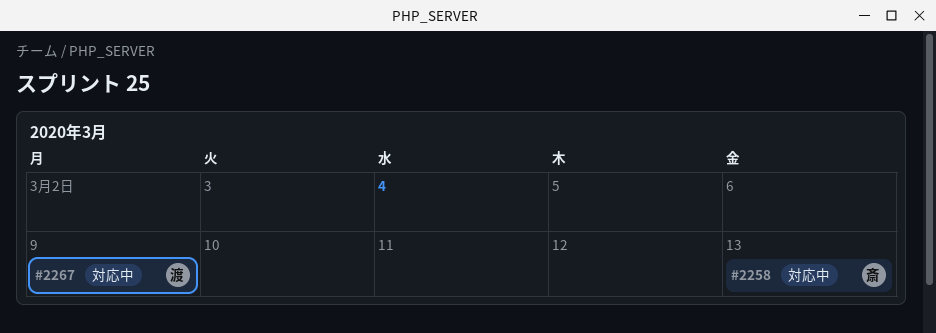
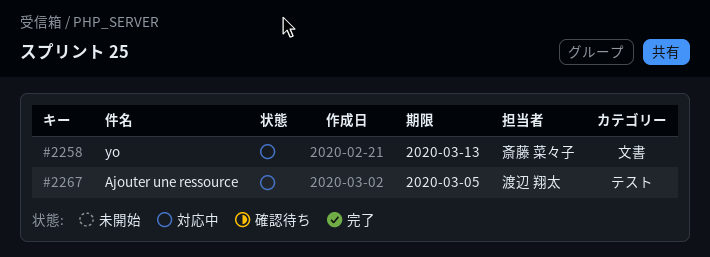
#2267, due: Mar 9 -> Mar 5

